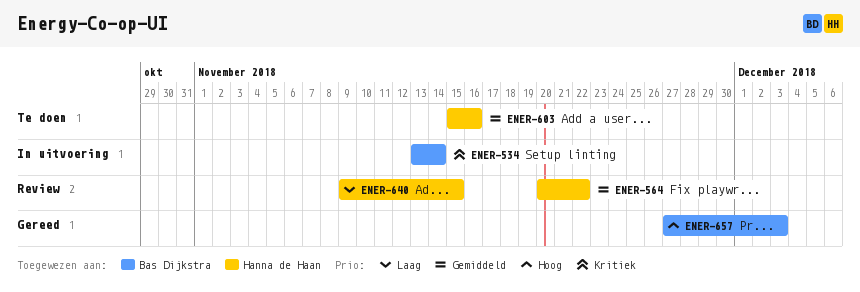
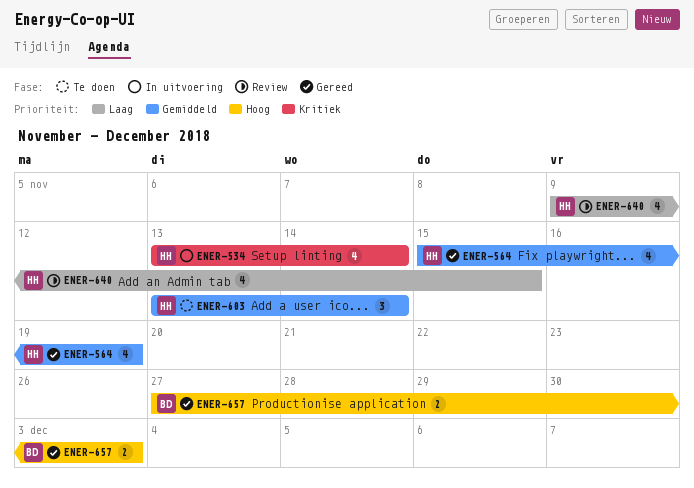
ENER-534, owner: Bas Dijkstra -> Hanna de Haan
ENER-564, status: Review -> Gereed
ENER-564, start: Nov 20 -> Nov 15
ENER-564, due: Nov 22 -> Nov 19
ENER-603, start: Nov 15 -> Nov 13
ENER-603, due: Nov 16 -> Nov 14

